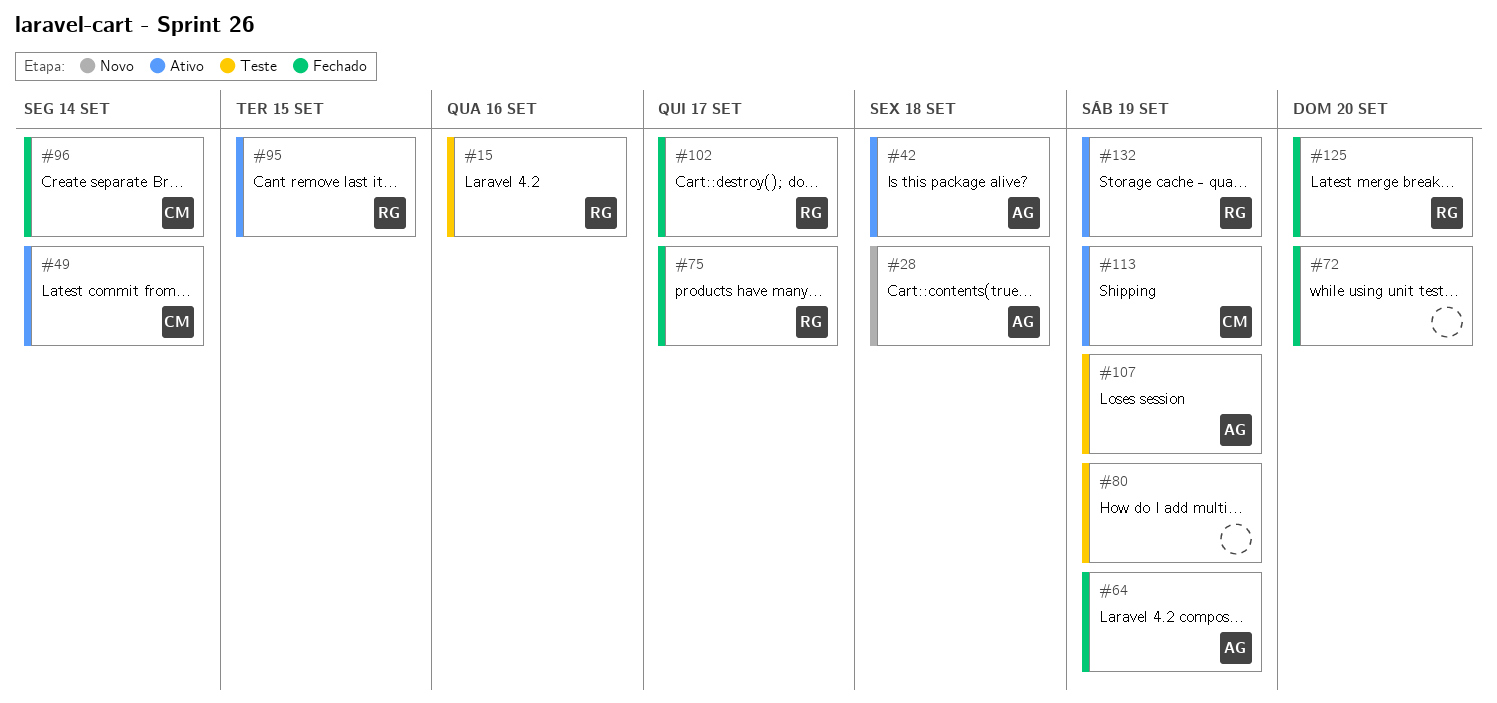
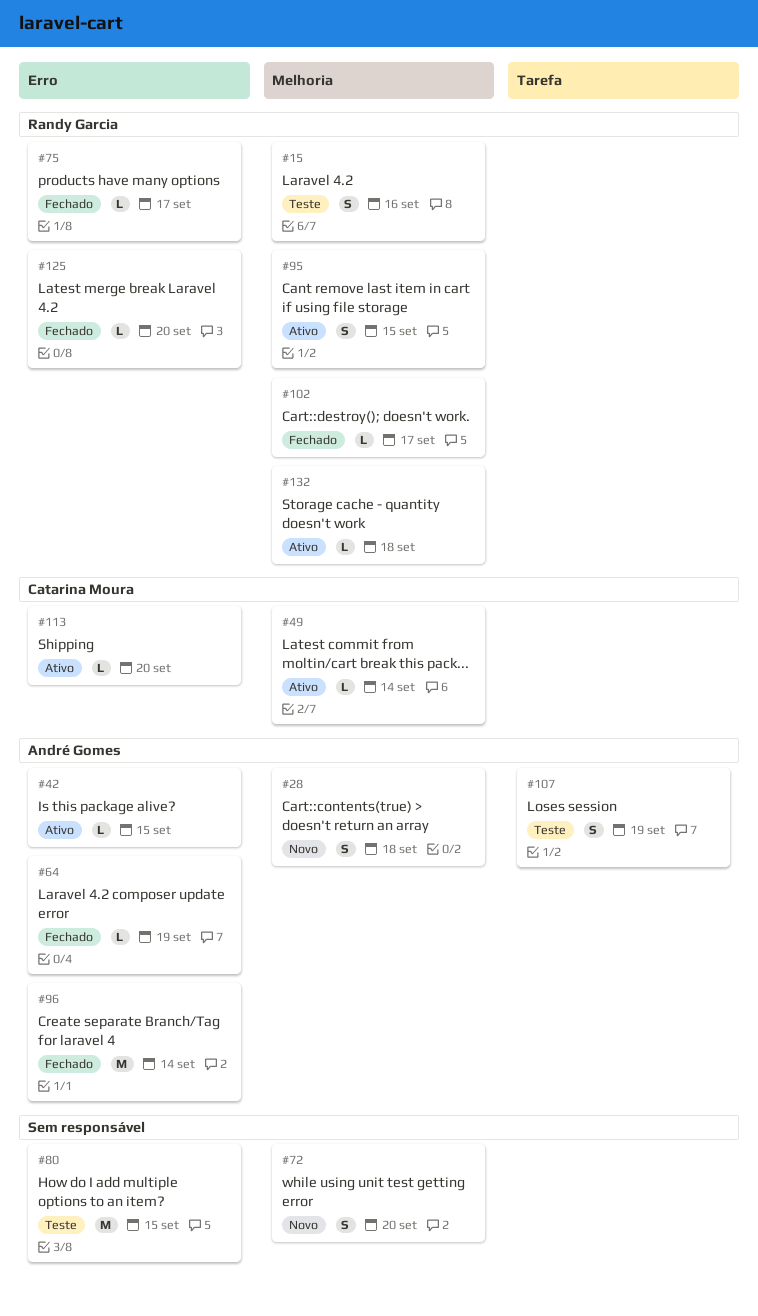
#42, due: Sep 18 -> Sep 15
#72, status: Fechado -> Novo
#80, due: Sep 19 -> Sep 15
#96, owner: Catarina Moura -> André Gomes
#113, due: Sep 19 -> Sep 20
#132, due: Sep 19 -> Sep 18

